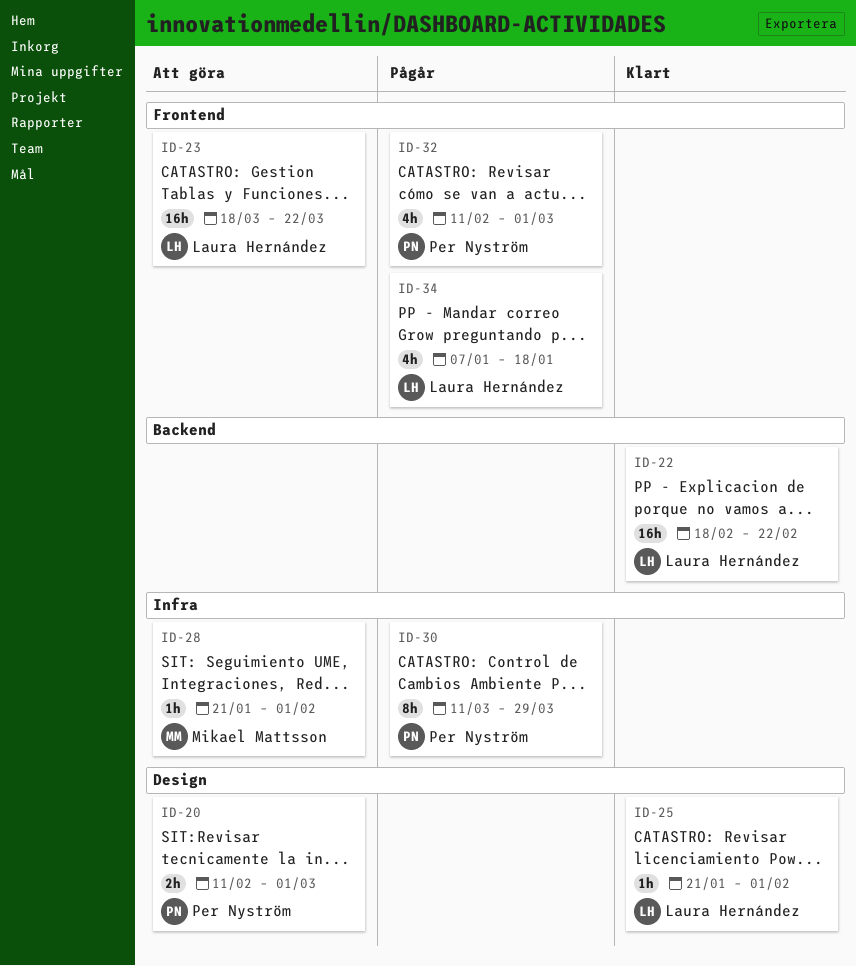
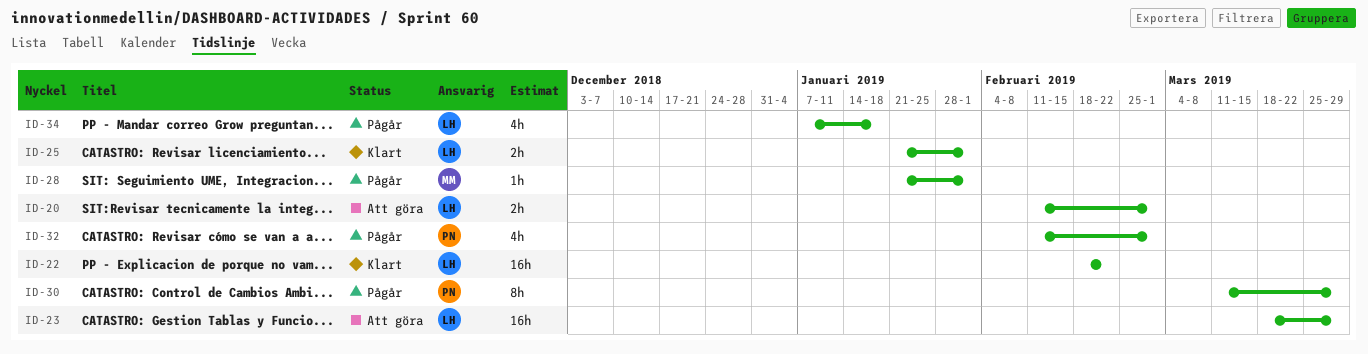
ID-20, owner: Per Nyström -> Laura Hernández
ID-23, due: Mar 22 -> Mar 29
ID-25, estimate: 1h -> 2h
ID-28, status: Att göra -> Pågår

